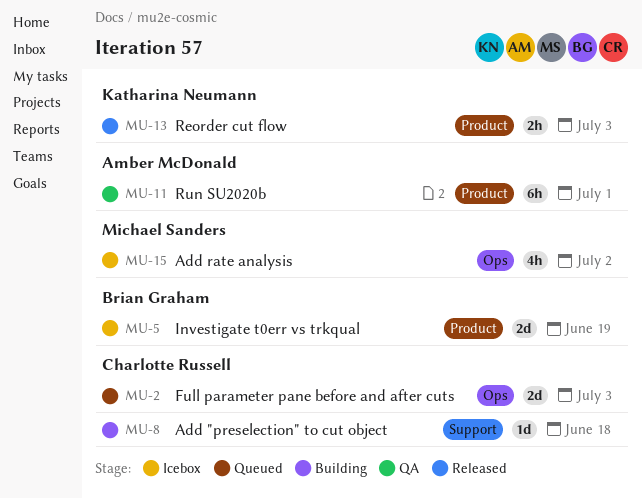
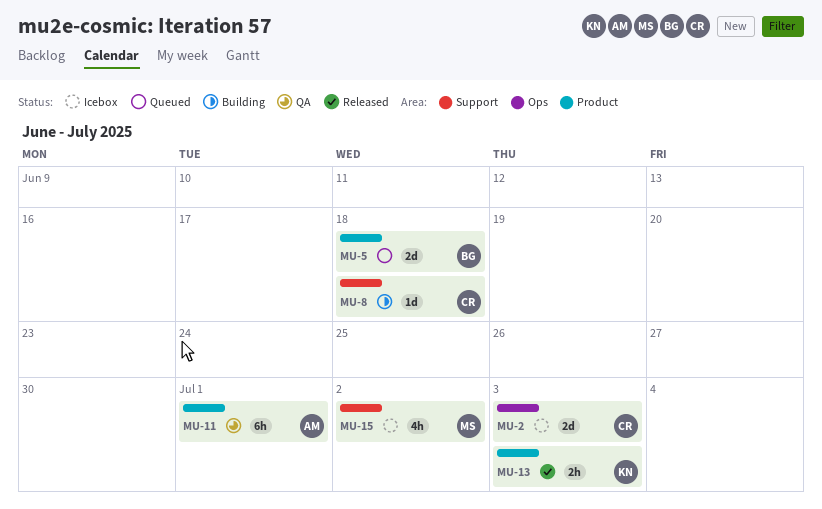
MU-2, status: Queued -> Icebox
MU-5, status: Icebox -> Queued
MU-5, due: Jun 19 -> Jun 18
MU-15, label: Ops -> Support

